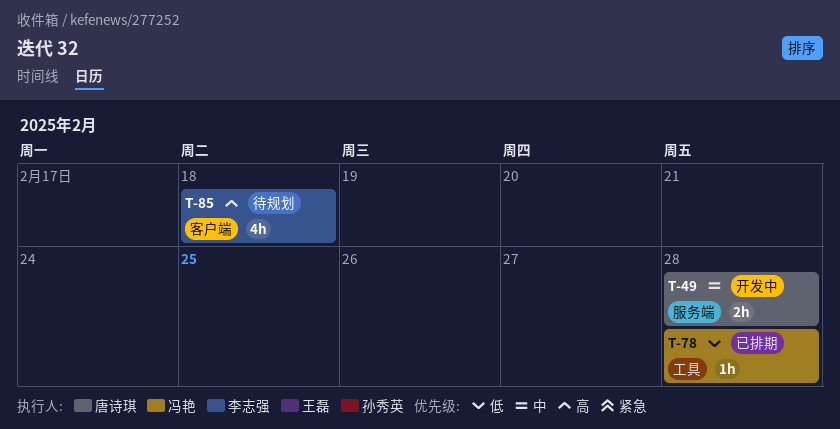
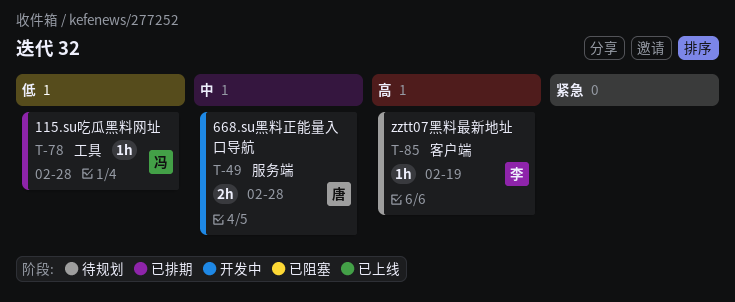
T-85, estimate: 4h -> 1h
T-85, due: Feb 18 -> Feb 19

